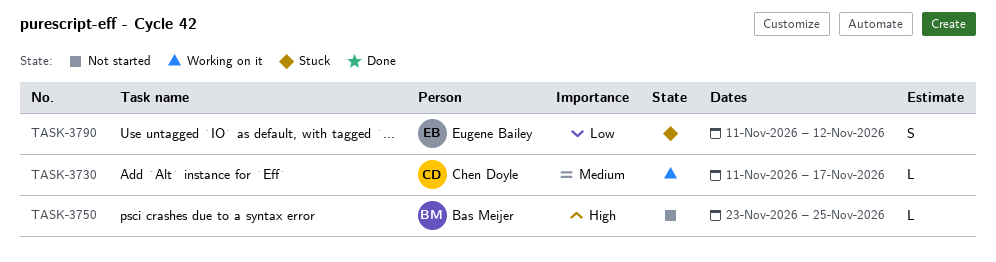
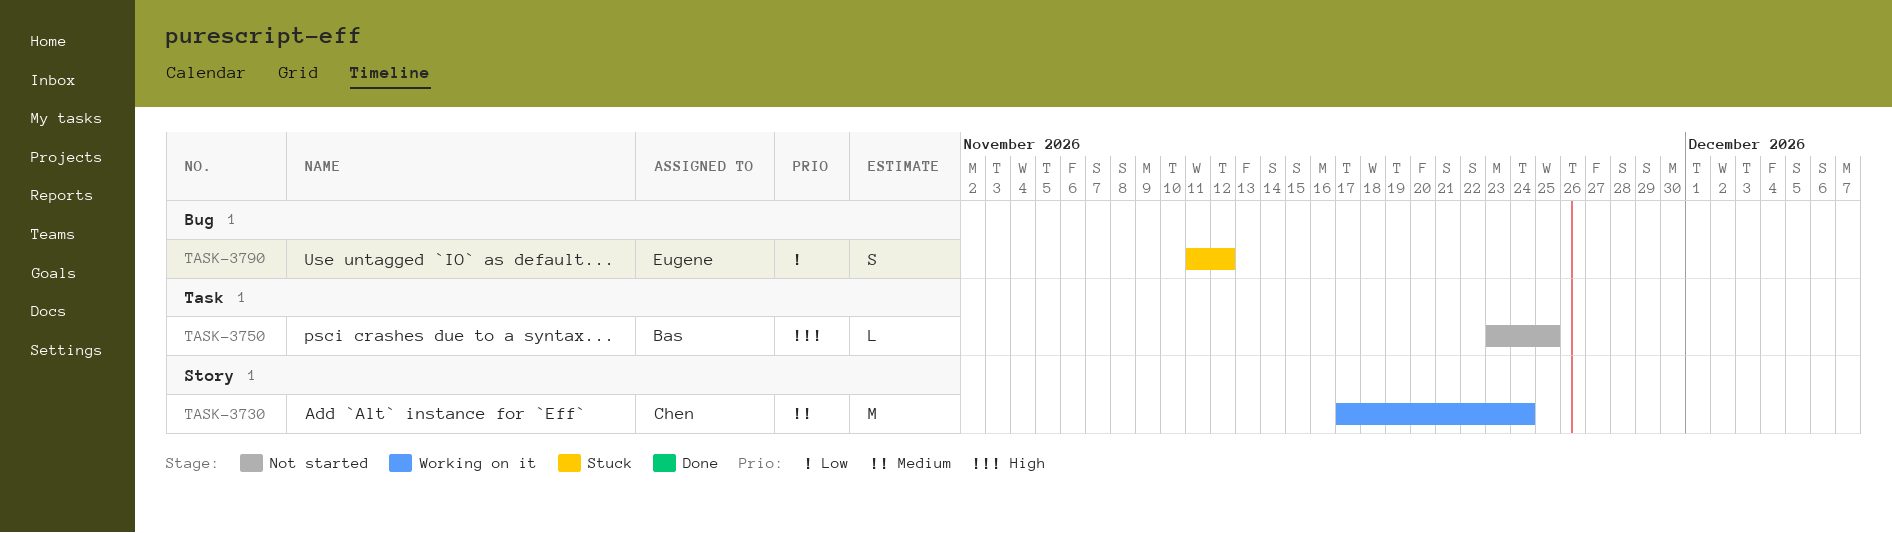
TASK-3730, estimate: L -> M
TASK-3730, start: Nov 11 -> Nov 17
TASK-3730, due: Nov 17 -> Nov 24

